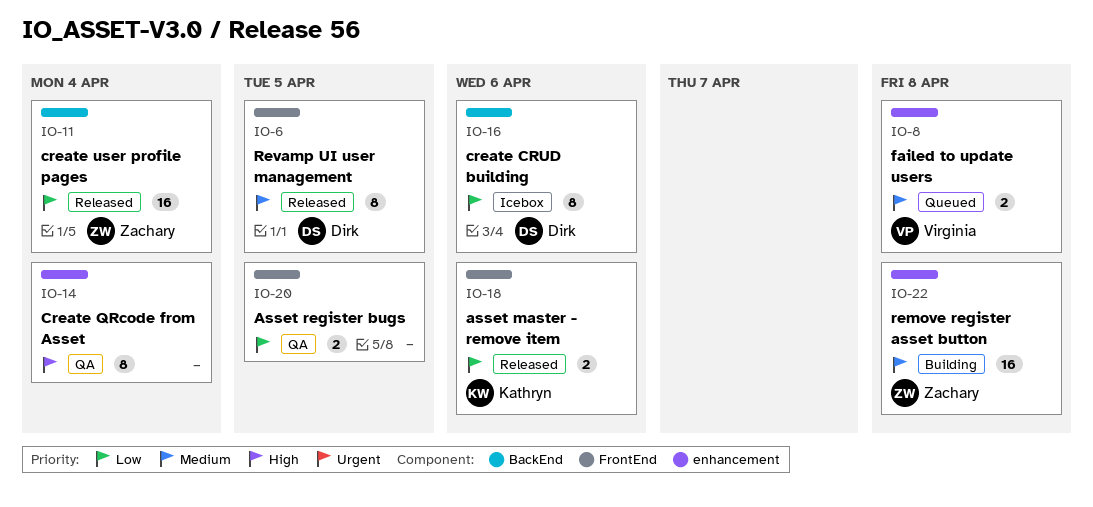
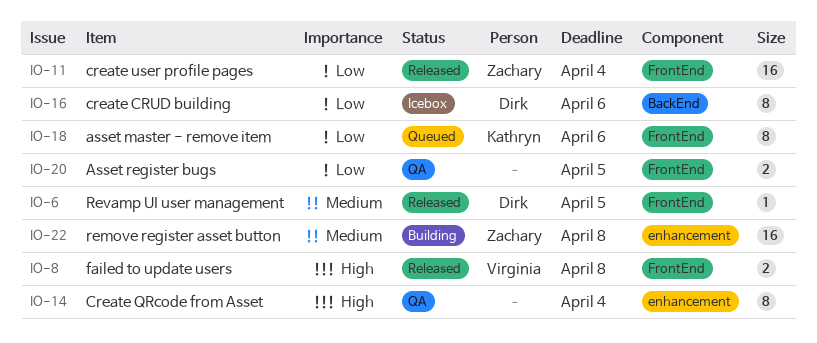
IO-6, estimate: 8 -> 1
IO-8, status: Queued -> Released
IO-8, priority: Medium -> High
IO-8, label: enhancement -> FrontEnd
IO-11, label: BackEnd -> FrontEnd
IO-18, status: Released -> Queued
IO-18, estimate: 2 -> 8

